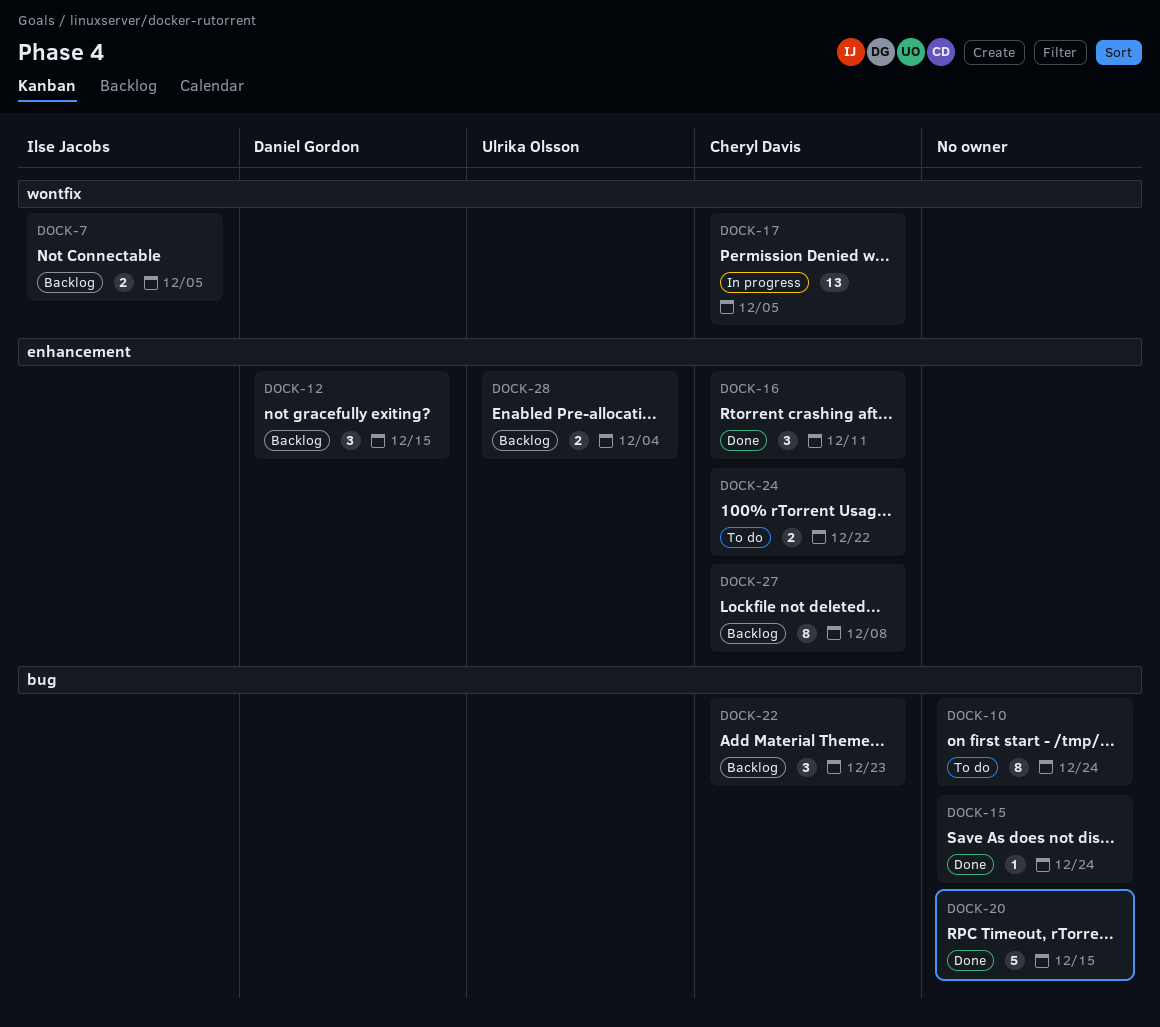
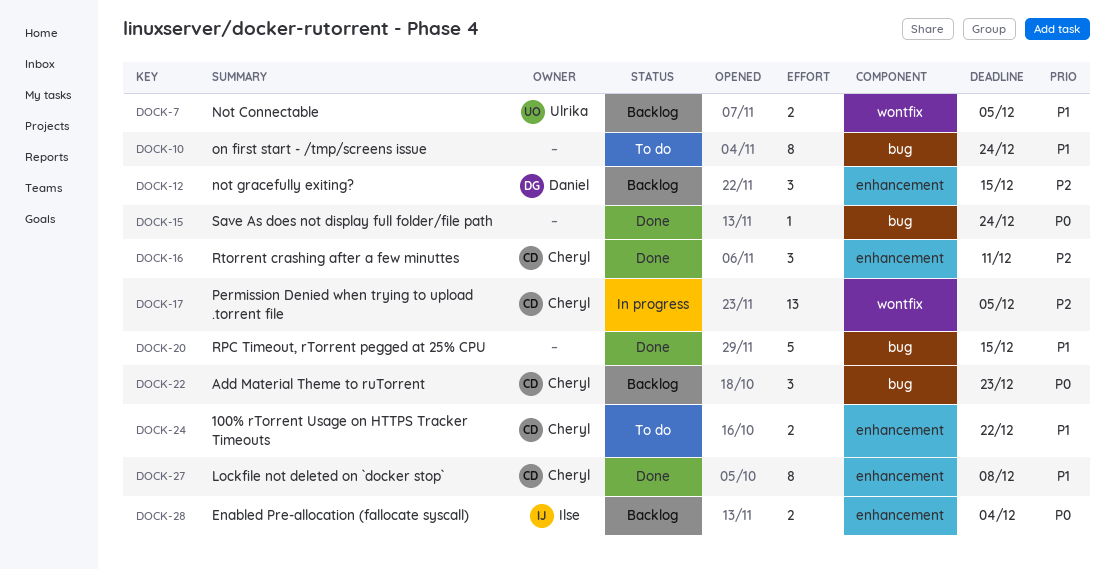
DOCK-7, owner: Ilse Jacobs -> Ulrika Olsson
DOCK-27, status: Backlog -> Done
DOCK-28, owner: Ulrika Olsson -> Ilse Jacobs

